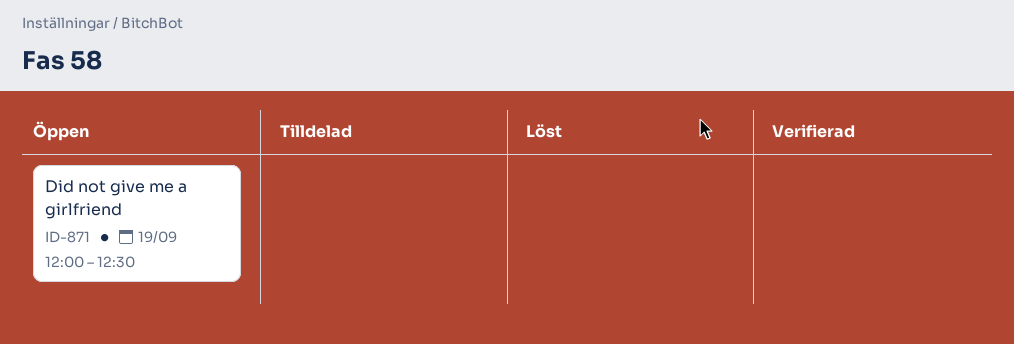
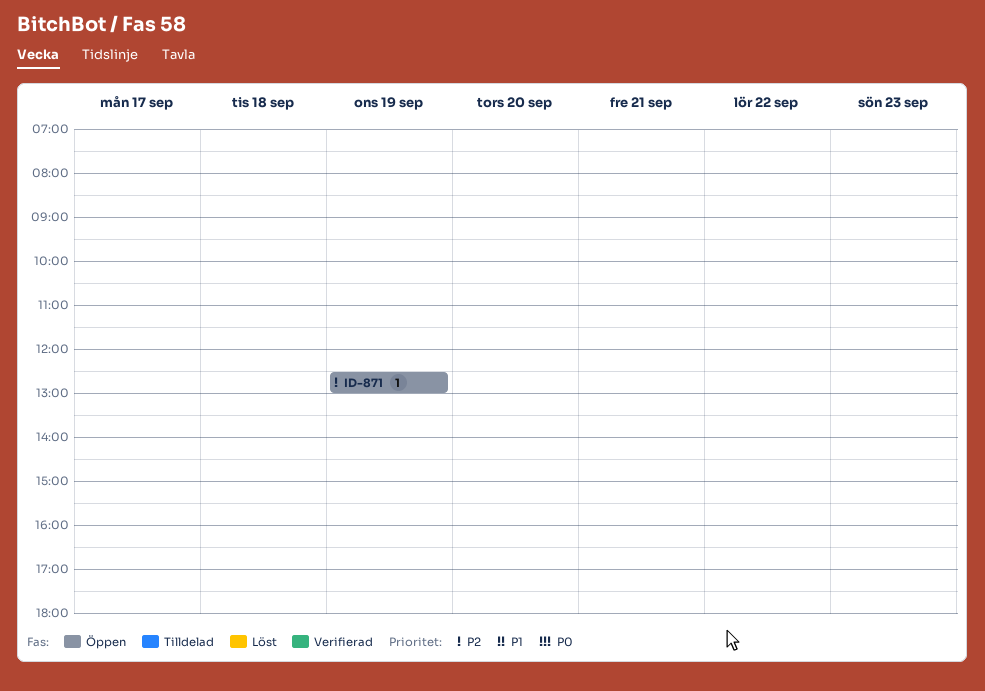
ID-871, begins: 12:00 -> 12:30
ID-871, ends: 12:30 -> 13:00

